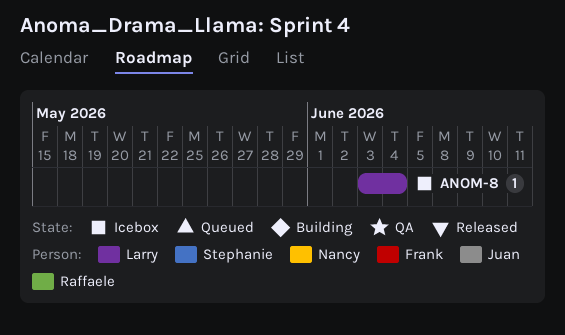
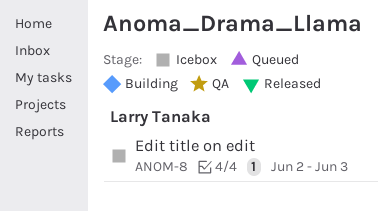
ANOM-8, start: Jun 3 -> Jun 2
ANOM-8, due: Jun 4 -> Jun 3

